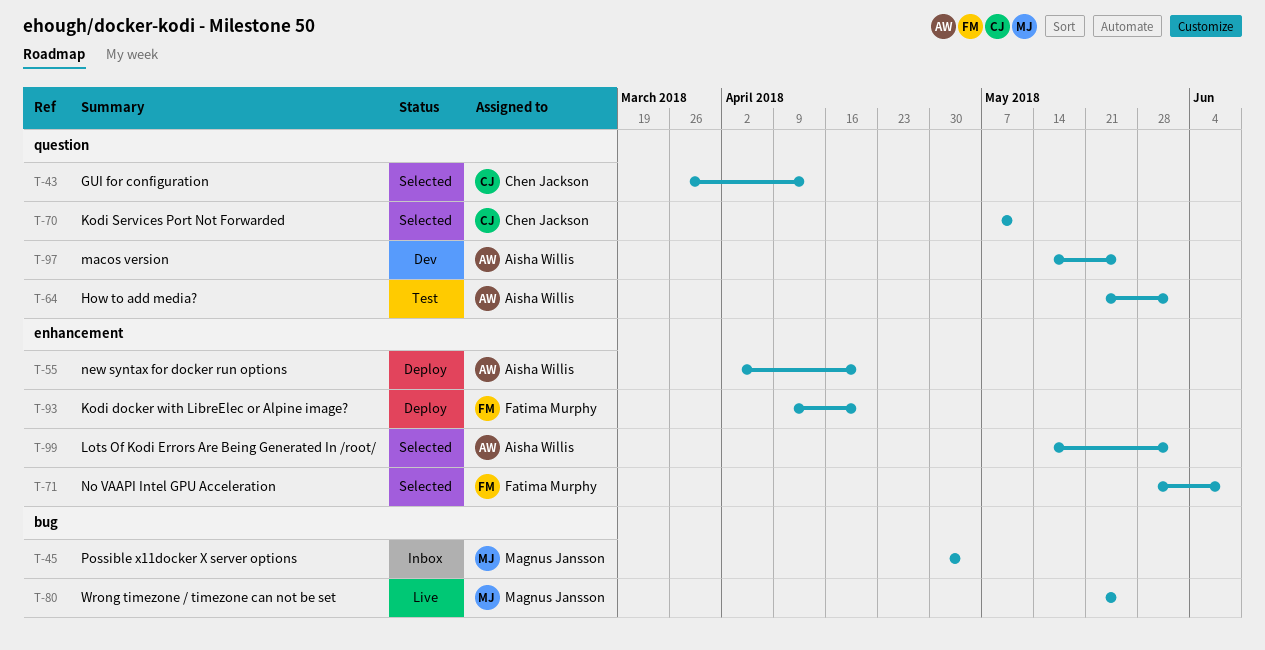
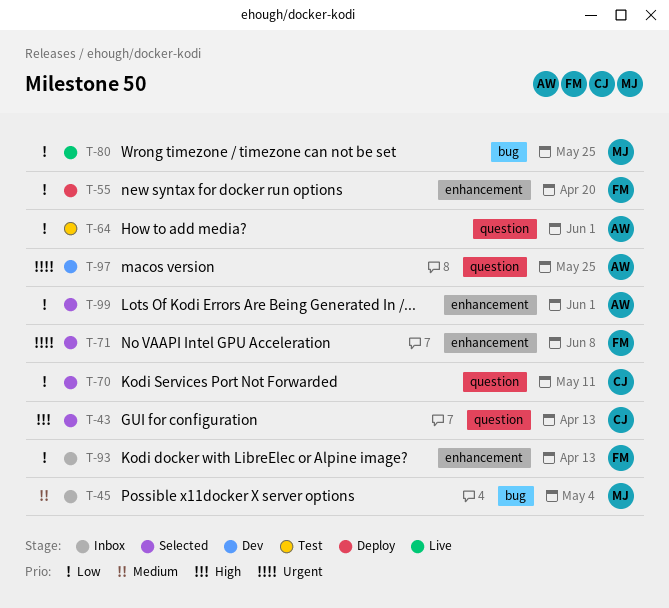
T-55, owner: Aisha Willis -> Fatima Murphy
T-93, status: Deploy -> Inbox
T-93, due: Apr 20 -> Apr 13

